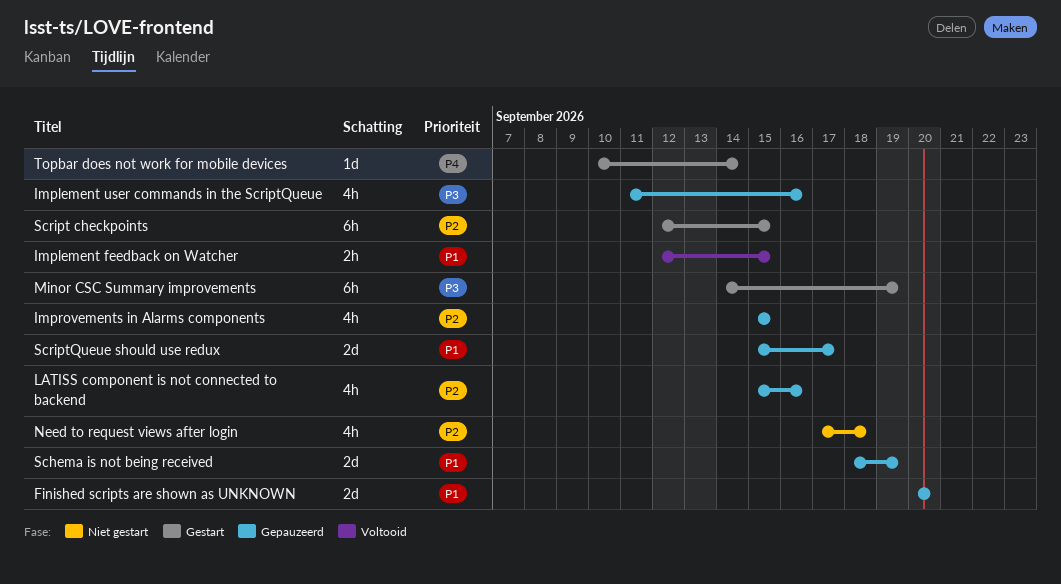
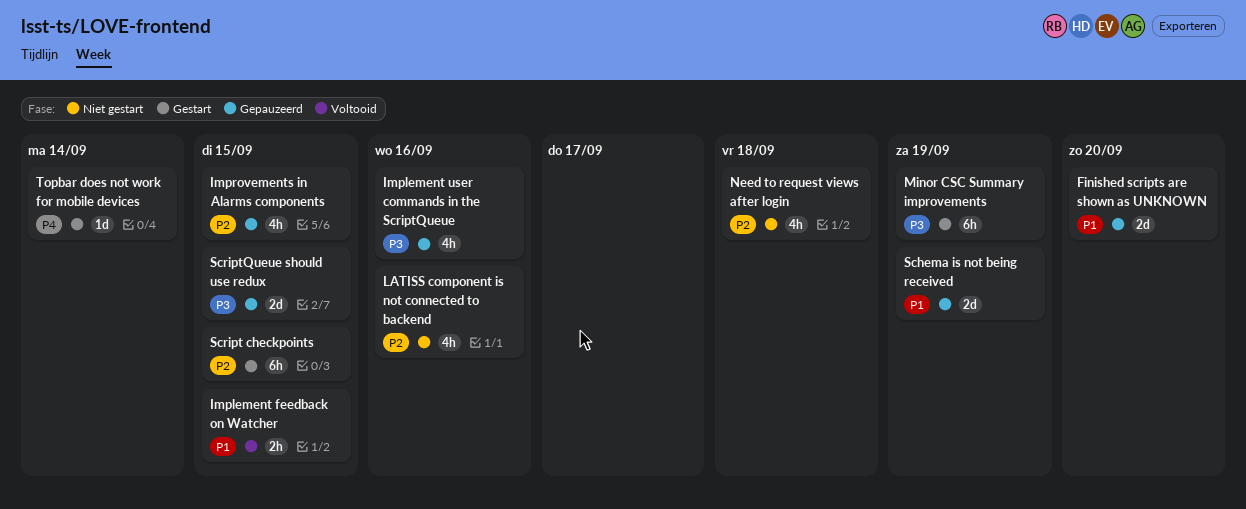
LATISS component is not connected to backend, status: Gepauzeerd -> Niet gestart
ScriptQueue should use redux, priority: P1 -> P3
ScriptQueue should use redux, due: Sep 17 -> Sep 15

